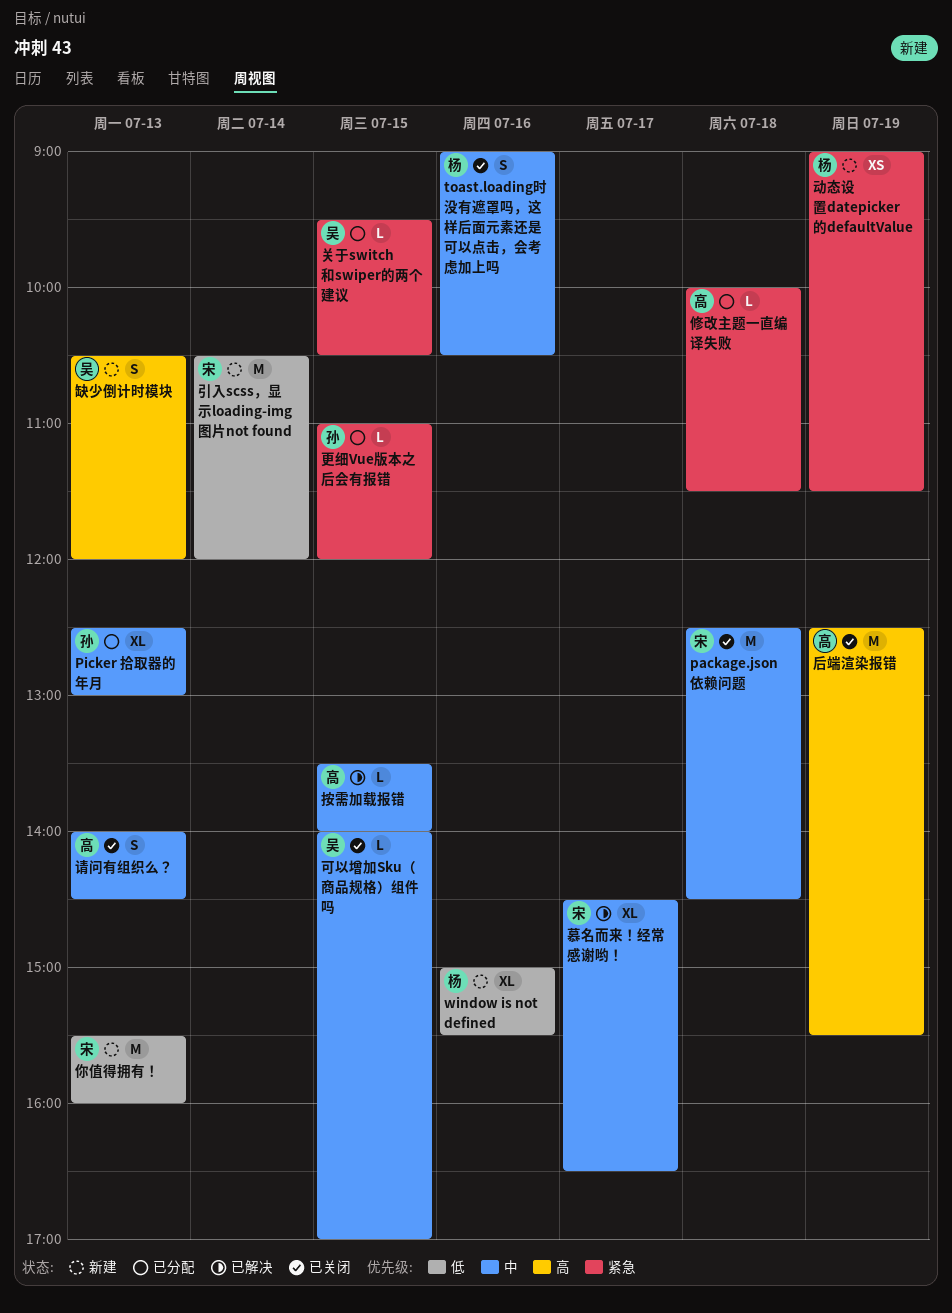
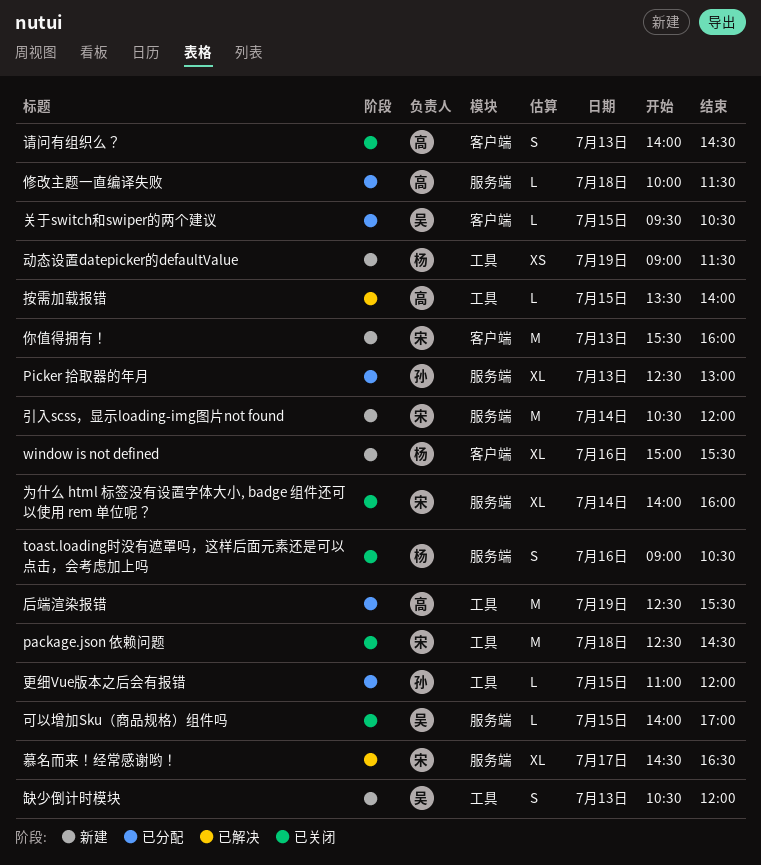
为什么 html 标签没有设置字体大小, badge 组件还可以使用 rem 单位呢？: none -> present
后端渲染报错, status: 已关闭 -> 已分配

